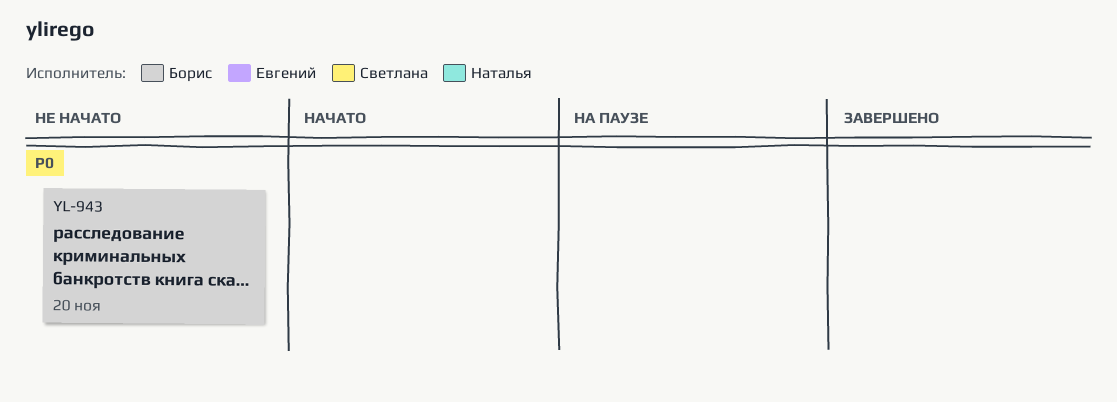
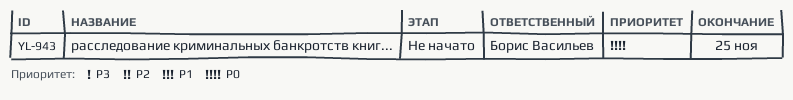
YL-943, due: Nov 20 -> Nov 25

